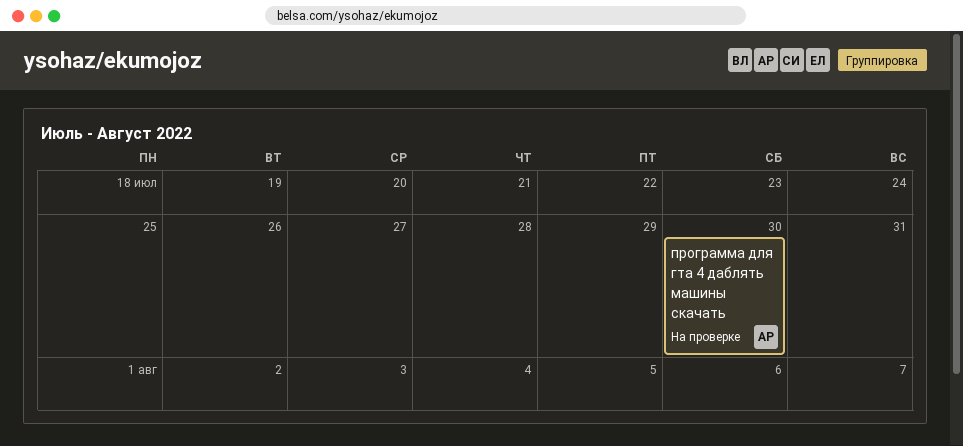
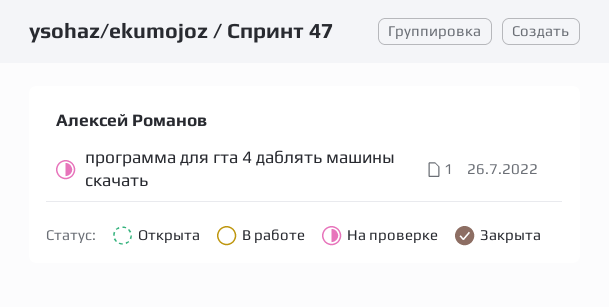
программа для гта 4 даблять машины скачать, due: Jul 30 -> Jul 26

